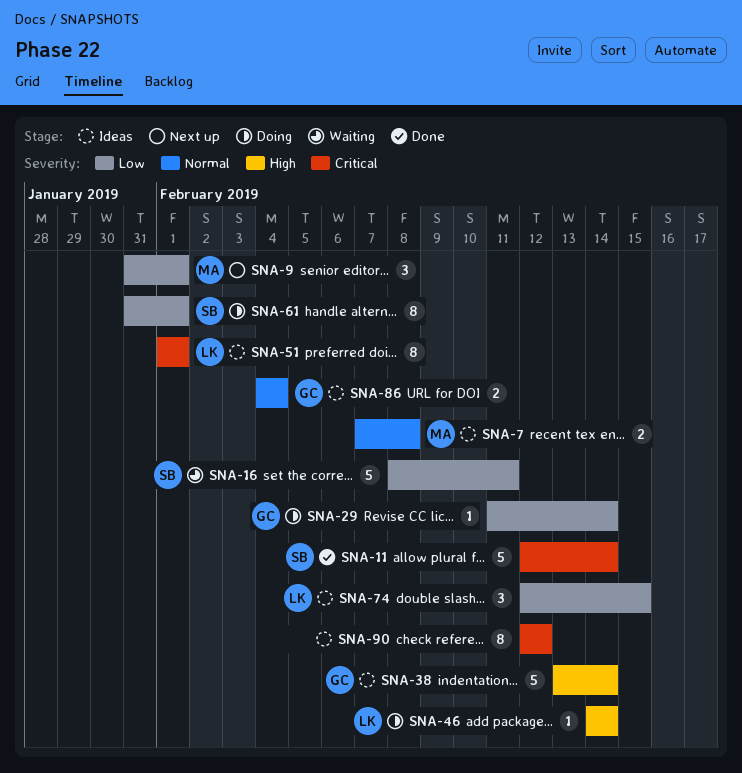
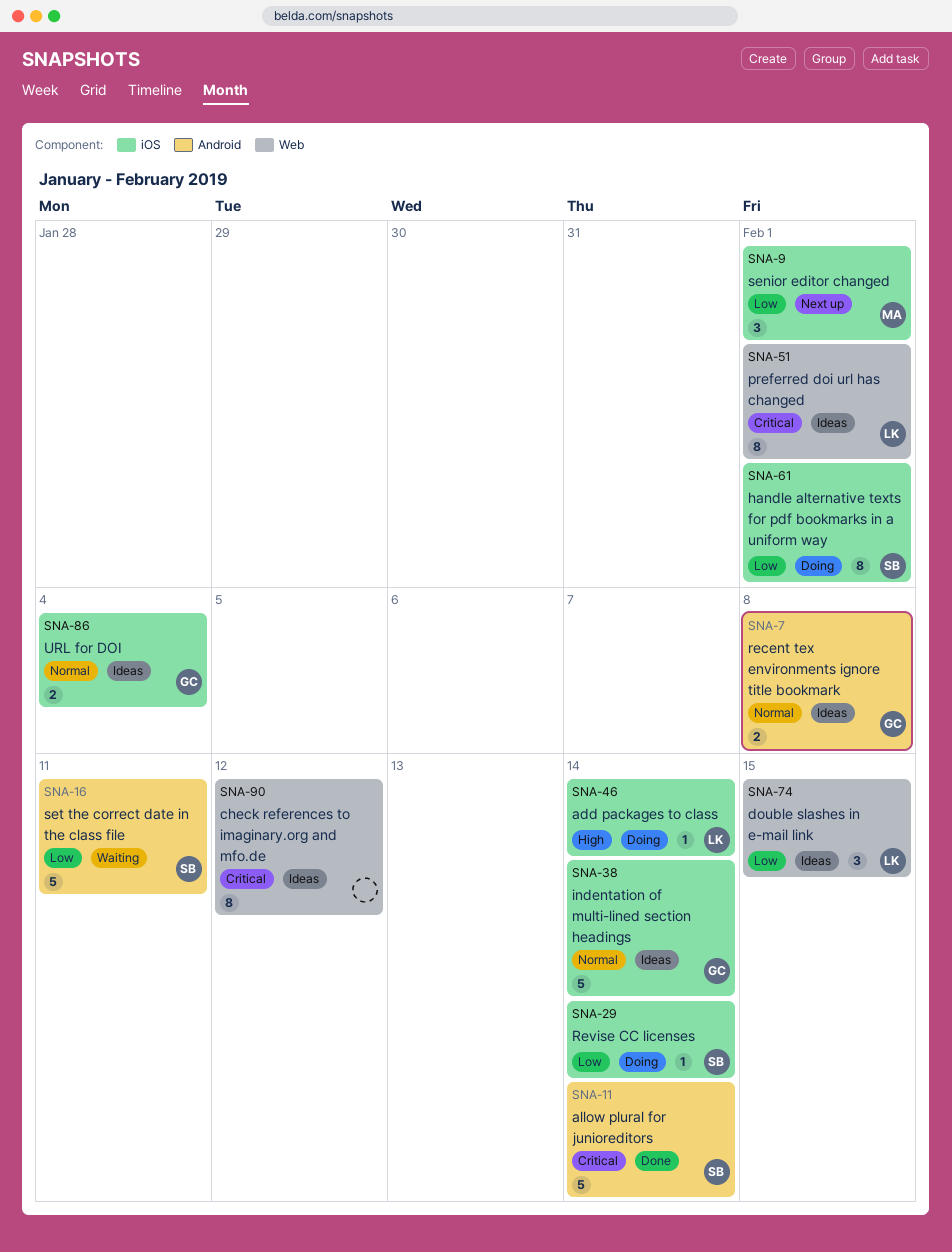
SNA-7, owner: MA -> GC
SNA-29, owner: GC -> SB
SNA-38, priority: High -> Normal

